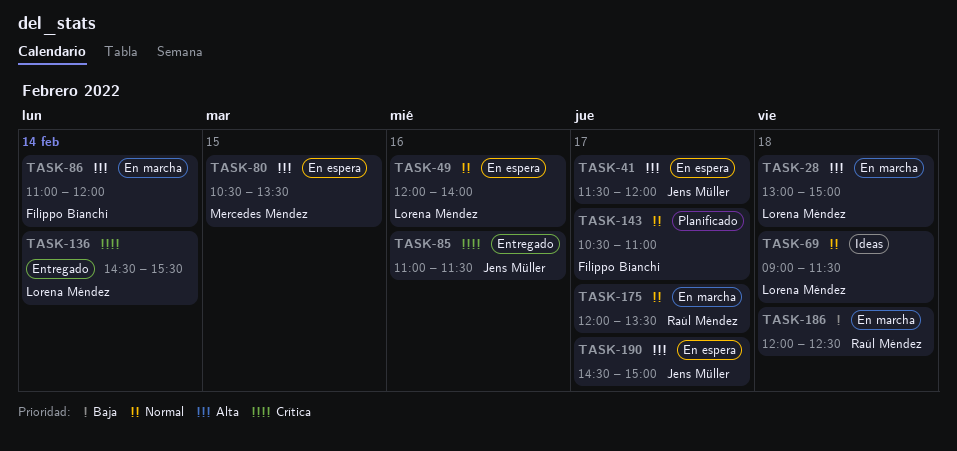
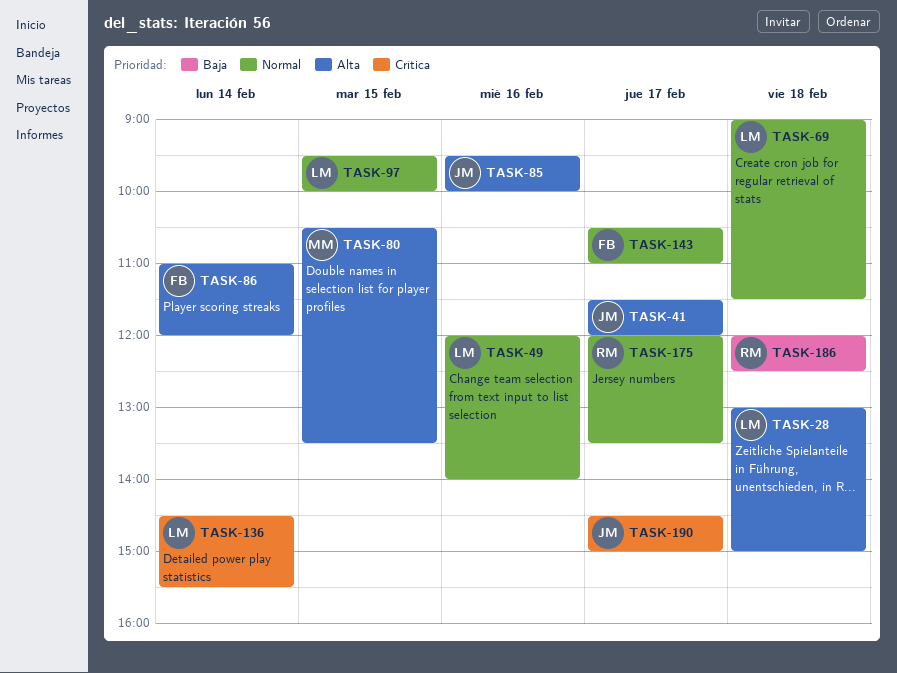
TASK-85, priority: Crítica -> Alta
TASK-85, begins: 11:00 -> 09:30
TASK-85, ends: 11:30 -> 10:00
TASK-97: none -> present
TASK-190, priority: Alta -> Crítica

